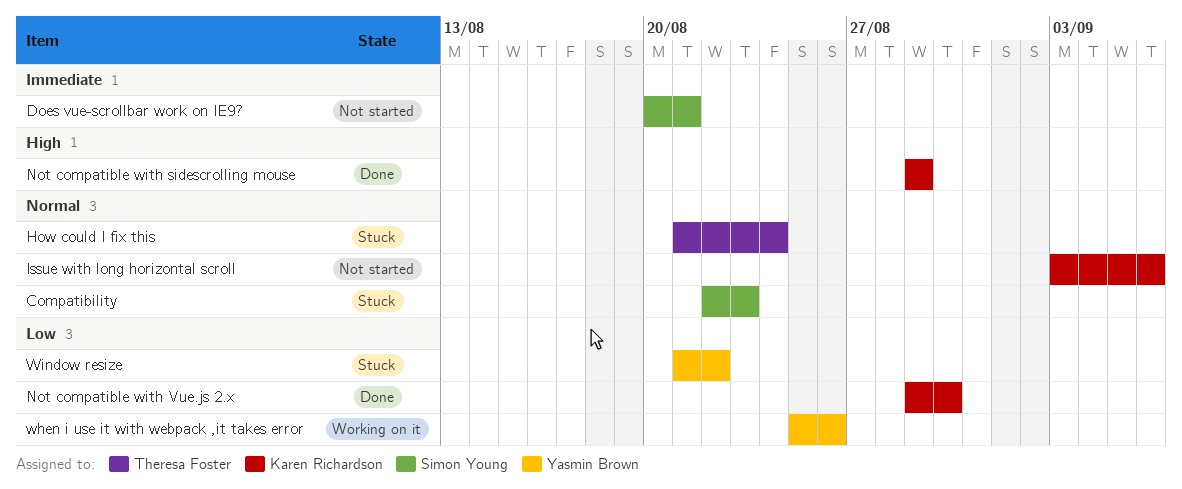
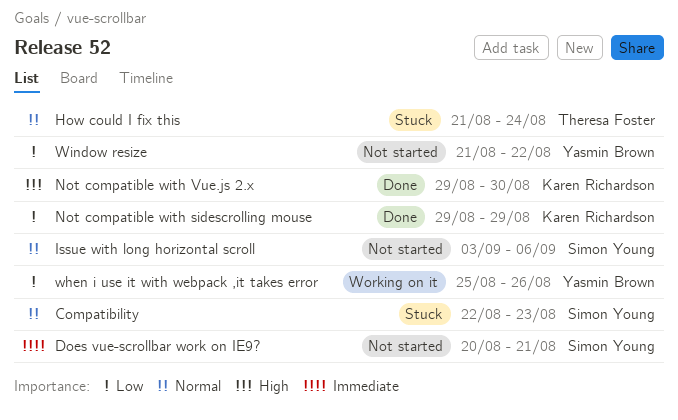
Issue with long horizontal scroll, owner: Karen Richardson -> Simon Young
Not compatible with sidescrolling mouse, priority: High -> Low
Not compatible with Vue.js 2.x, priority: Low -> High
Window resize, status: Stuck -> Not started

